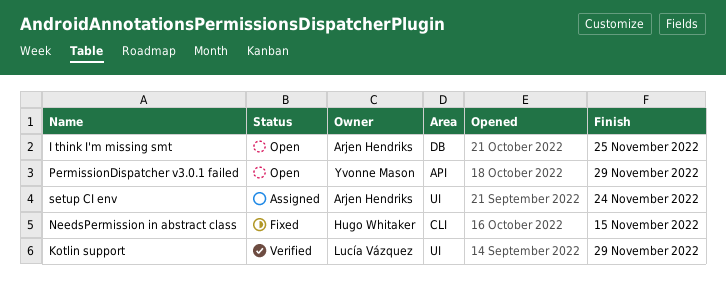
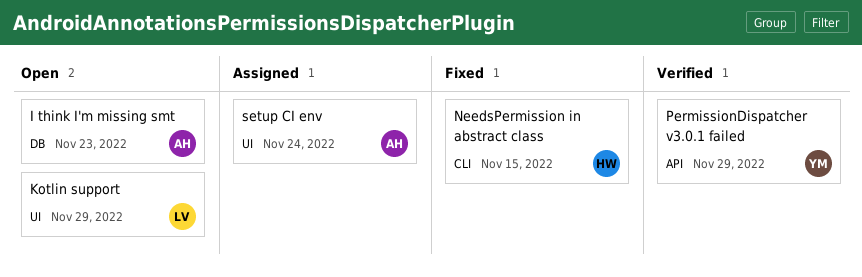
I think I'm missing smt, due: Nov 25 -> Nov 23
Kotlin support, status: Verified -> Open
PermissionDispatcher v3.0.1 failed, status: Open -> Verified

